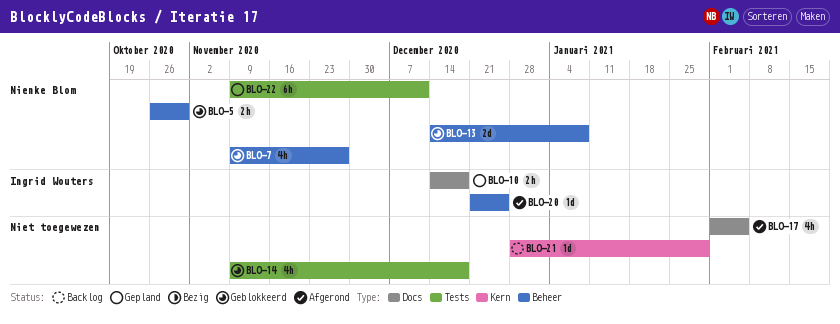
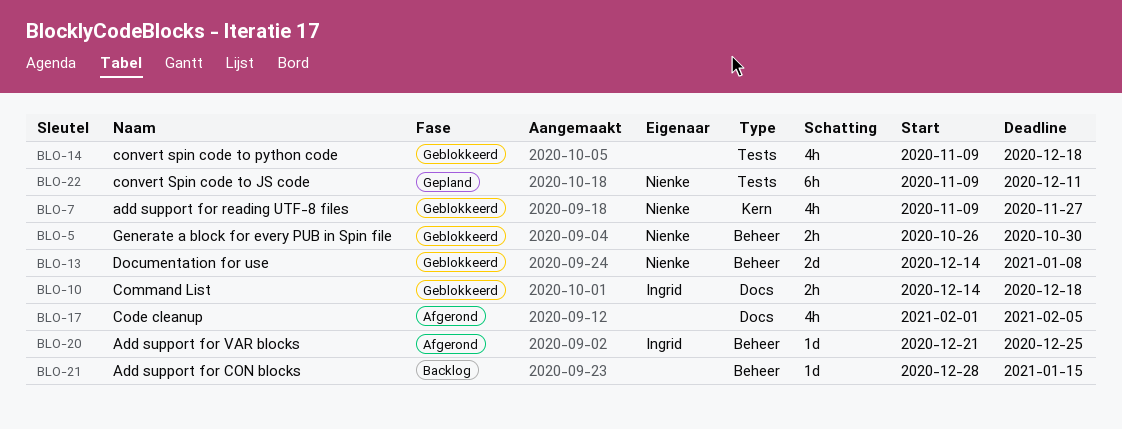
BLO-7, label: Beheer -> Kern
BLO-10, status: Gepland -> Geblokkeerd
BLO-21, label: Kern -> Beheer
BLO-21, due: Jan 29 -> Jan 15

